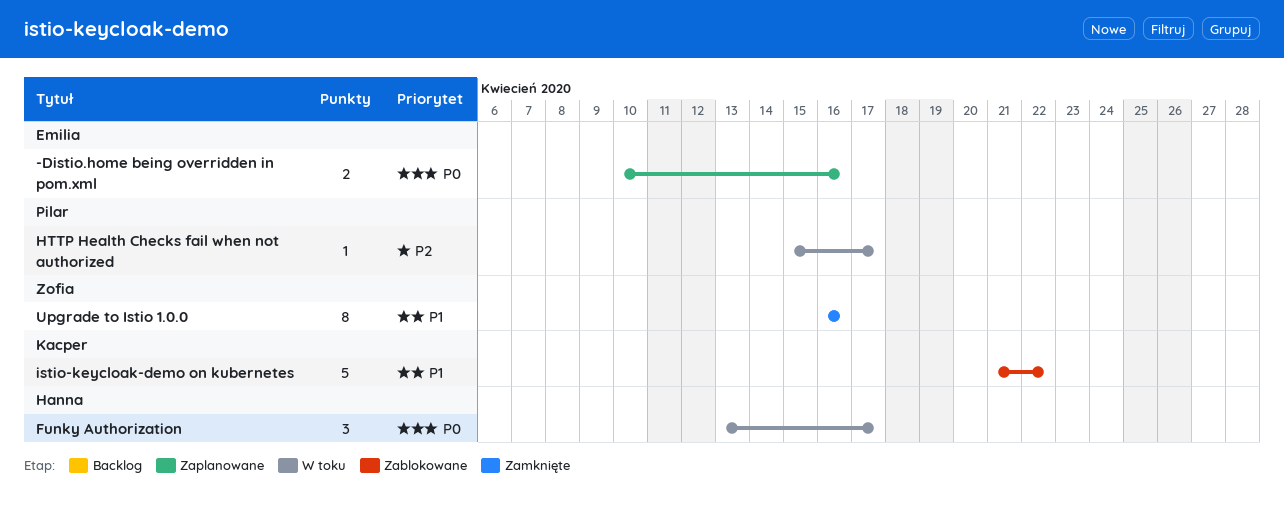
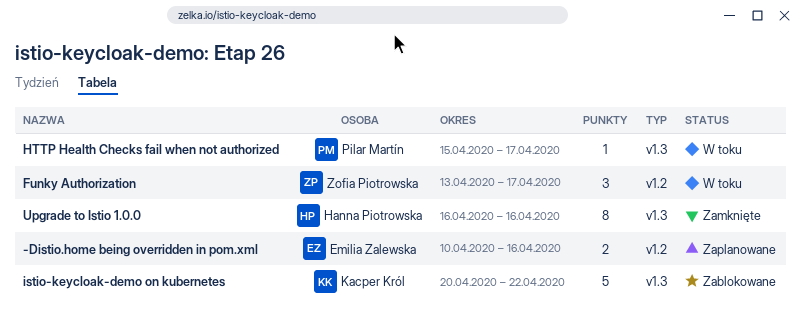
Funky Authorization, owner: Hanna Piotrowska -> Zofia Piotrowska
istio-keycloak-demo on kubernetes, start: Apr 21 -> Apr 20
Upgrade to Istio 1.0.0, owner: Zofia Piotrowska -> Hanna Piotrowska

